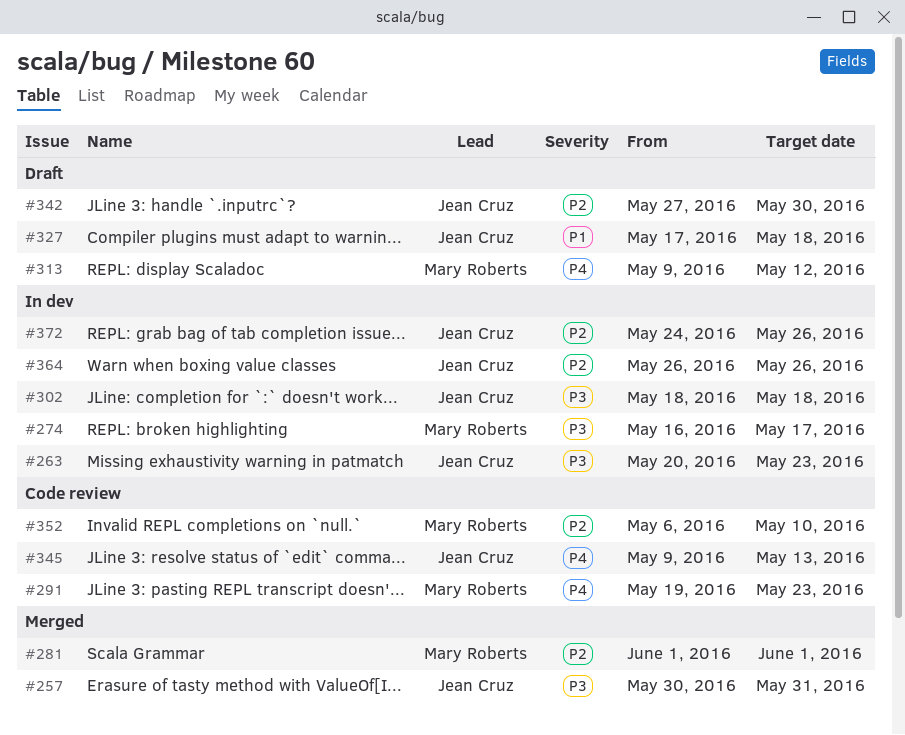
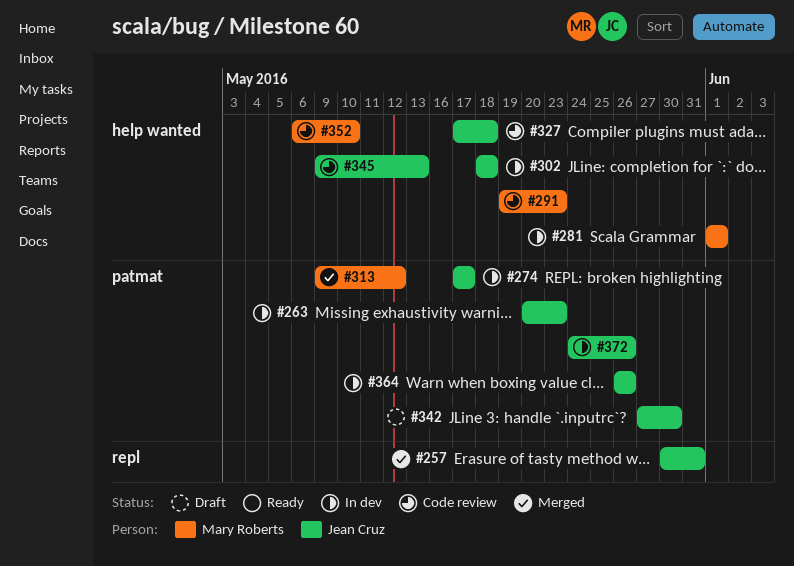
#274, owner: Mary Roberts -> Jean Cruz
#274, start: May 16 -> May 17
#281, status: Merged -> In dev
#313, status: Draft -> Merged
#327, status: Draft -> Code review

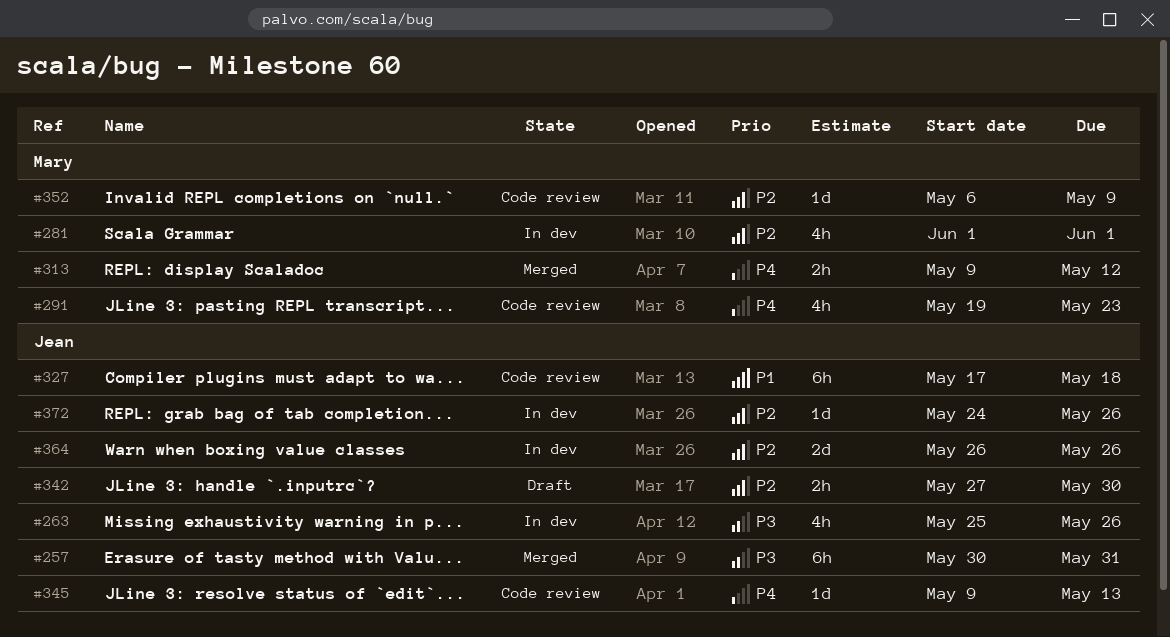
#263, start: May 20 -> May 25
#263, due: May 23 -> May 26
#274: present -> none
#302: present -> none
#352, due: May 10 -> May 9

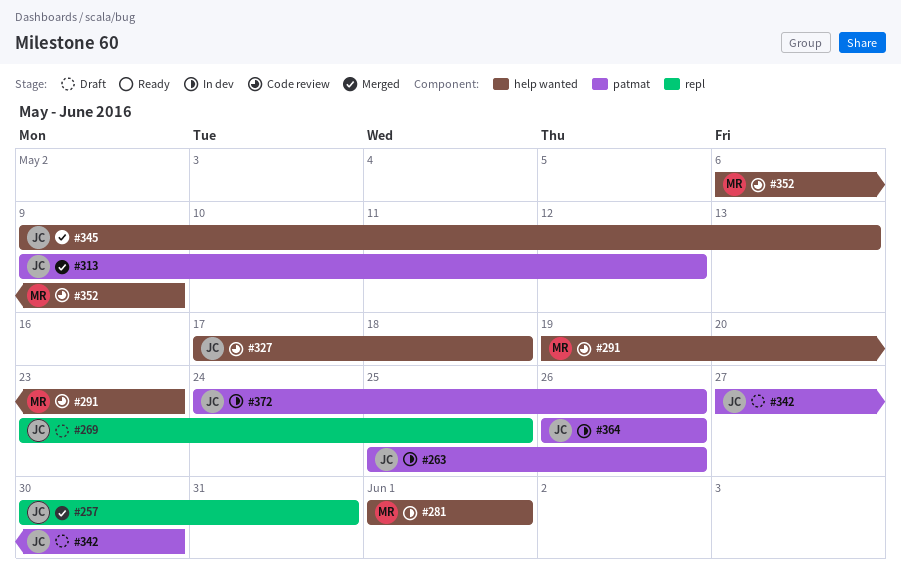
#269: none -> present
#313, owner: Mary -> Jean
#345, status: Code review -> Merged

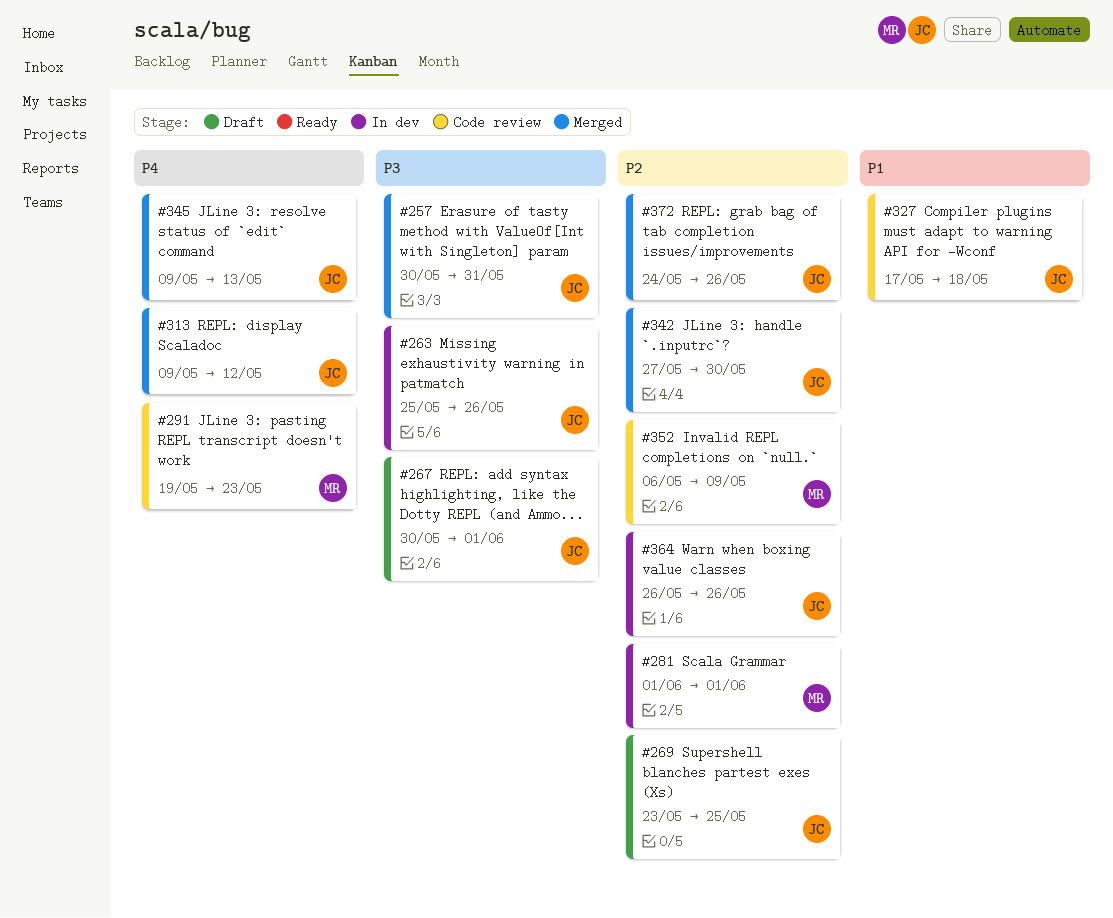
#267: none -> present
#342, status: Draft -> Merged
#372, status: In dev -> Merged

